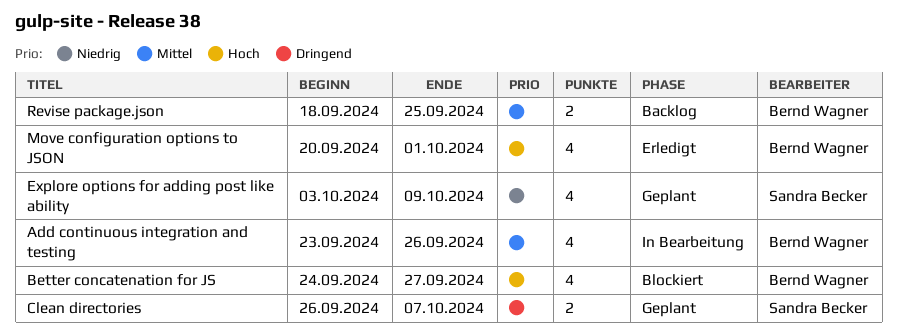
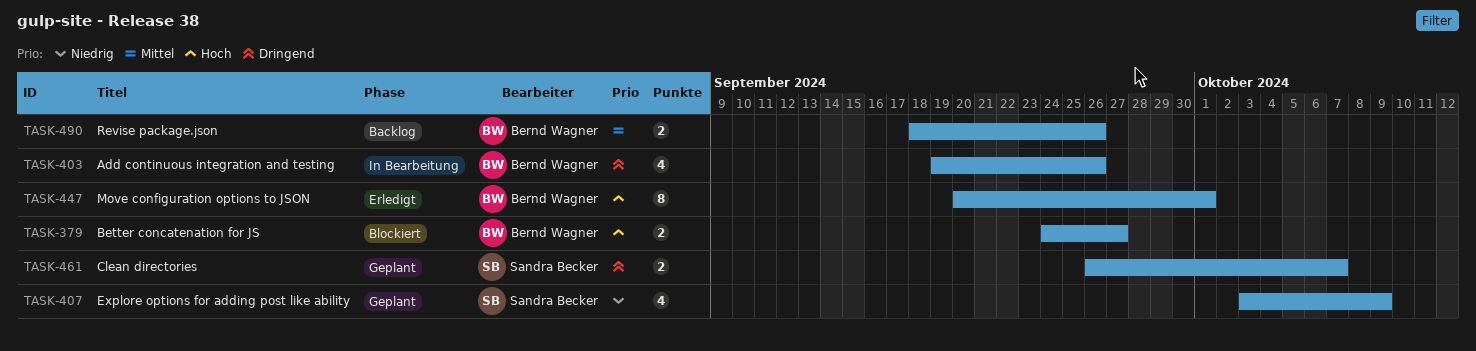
Add continuous integration and testing, priority: Mittel -> Dringend
Add continuous integration and testing, start: Sep 23 -> Sep 19
Better concatenation for JS, estimate: 4 -> 2
Move configuration options to JSON, estimate: 4 -> 8
Revise package.json, due: Sep 25 -> Sep 26

